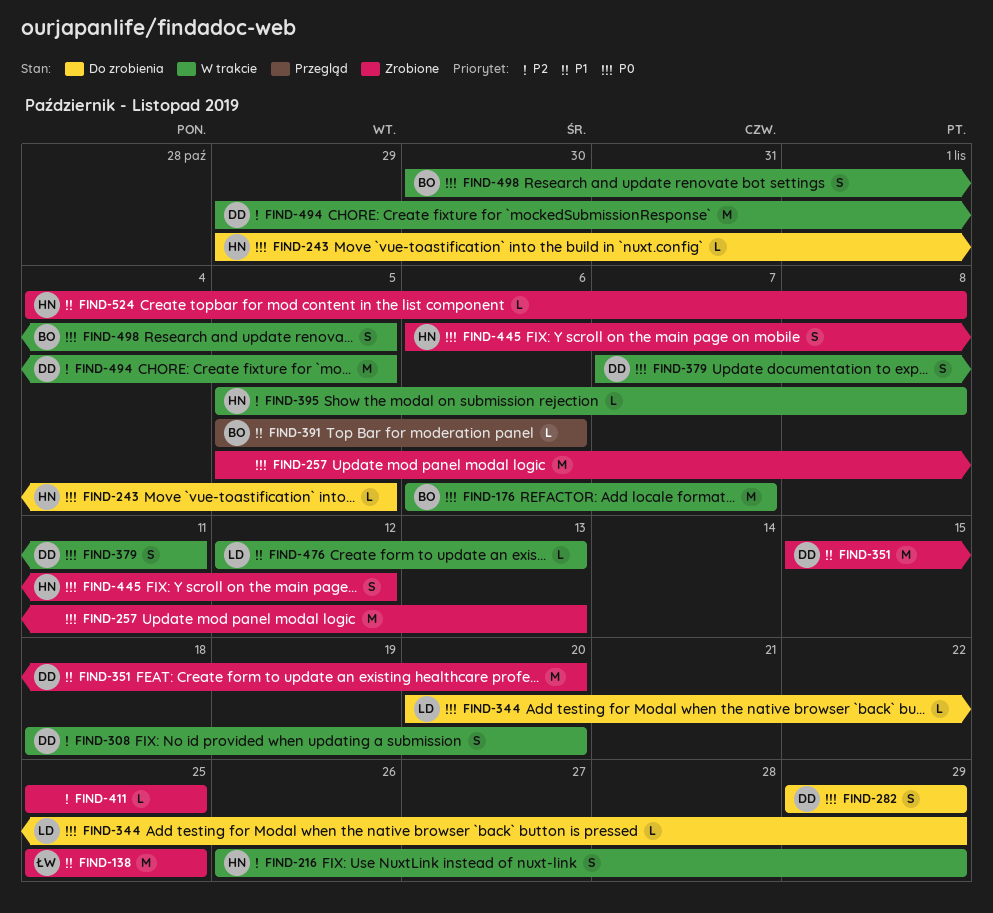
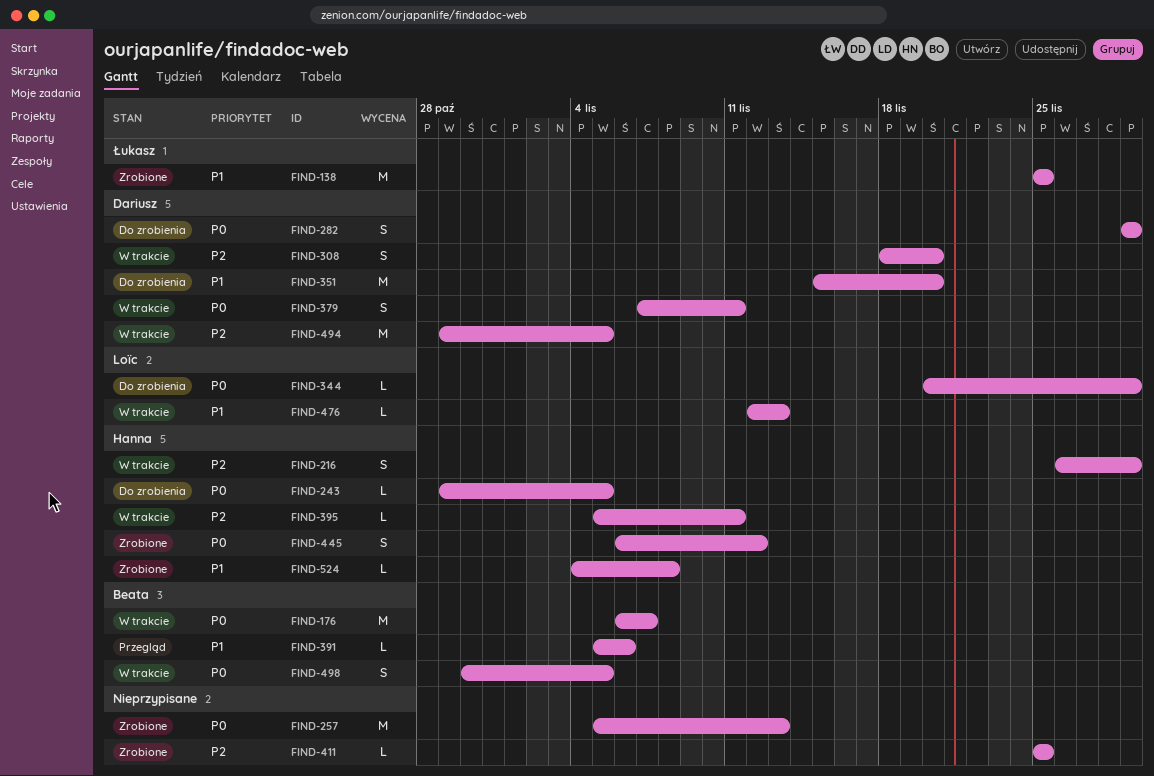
FIND-351, status: Zrobione -> Do zrobienia
FIND-395, due: Nov 8 -> Nov 11

